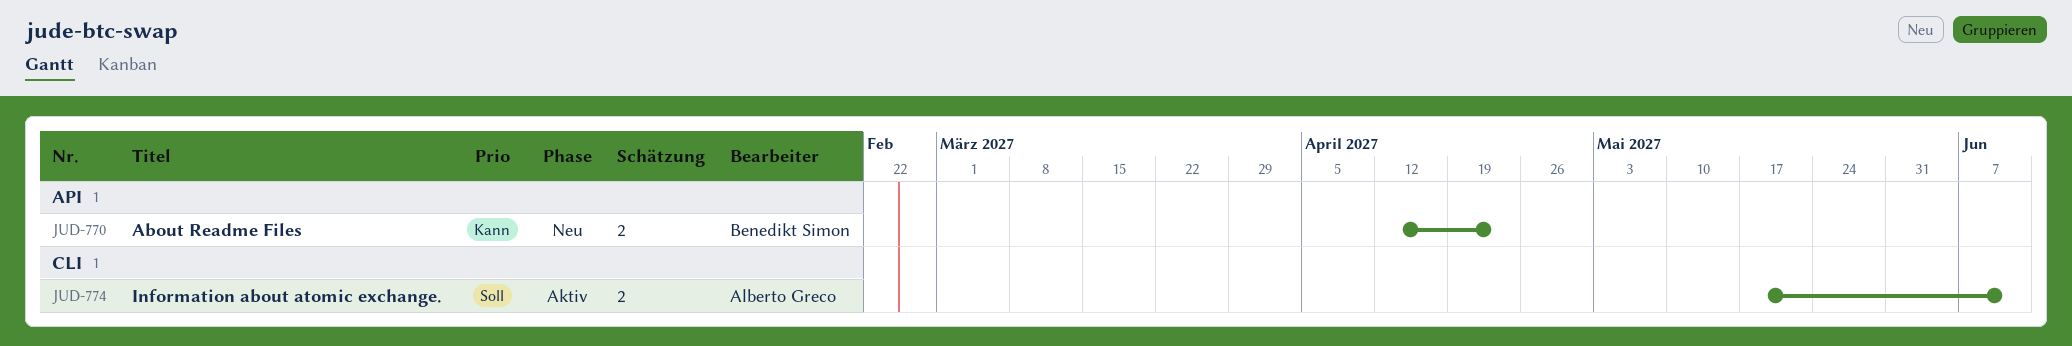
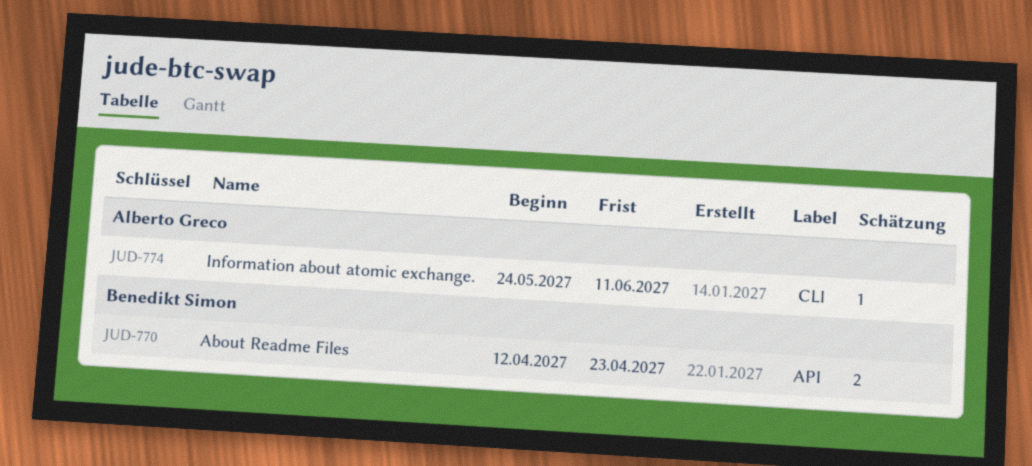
JUD-774, estimate: 2 -> 1
JUD-774, start: May 17 -> May 24

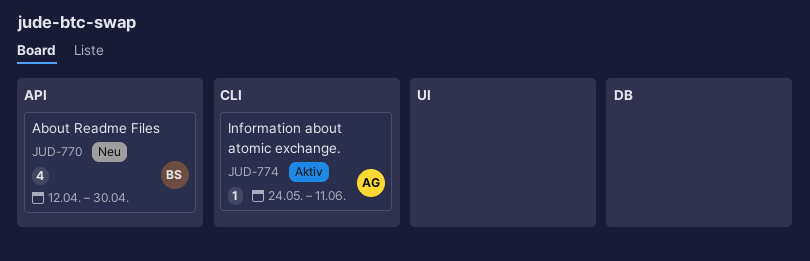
JUD-770, estimate: 2 -> 4
JUD-770, due: Apr 23 -> Apr 30

